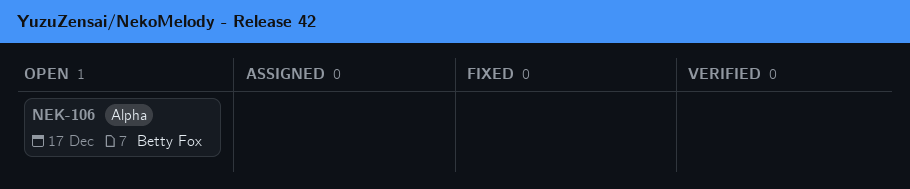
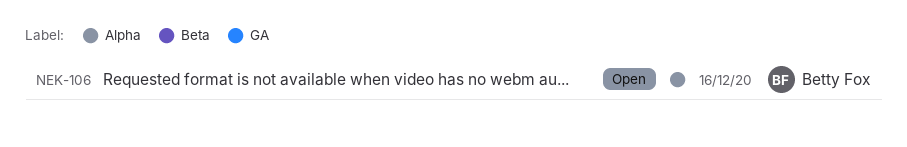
NEK-106, due: Dec 17 -> Dec 16

